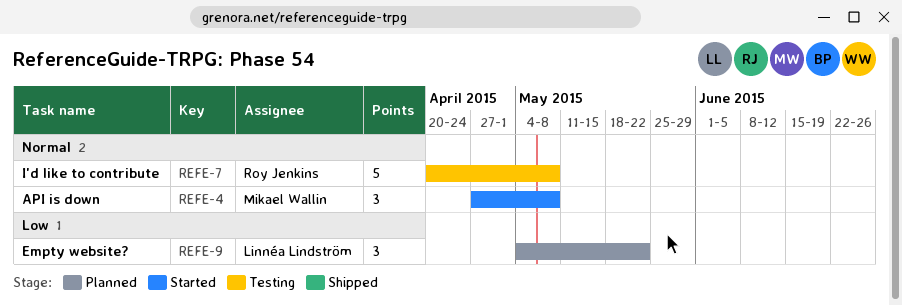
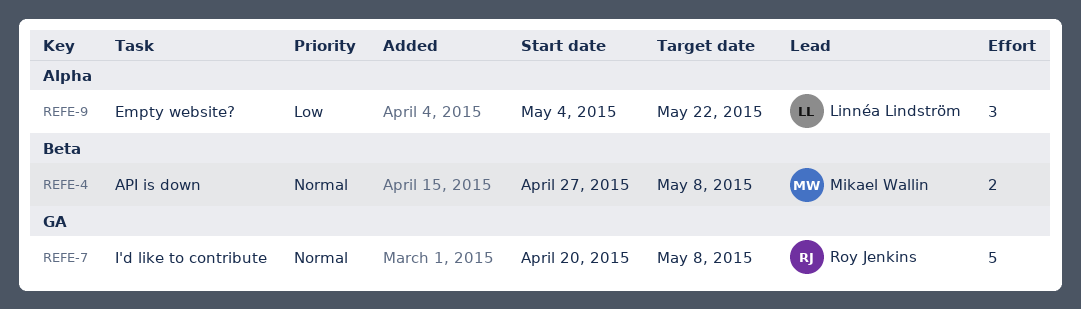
REFE-4, estimate: 3 -> 2

